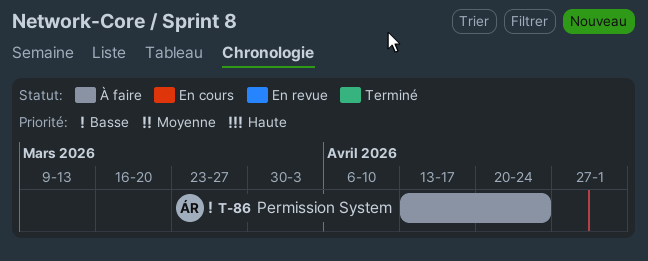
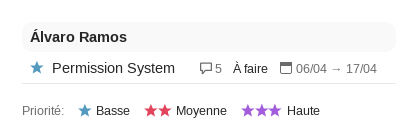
Permission System, start: Apr 13 -> Apr 6
Permission System, due: Apr 24 -> Apr 17

